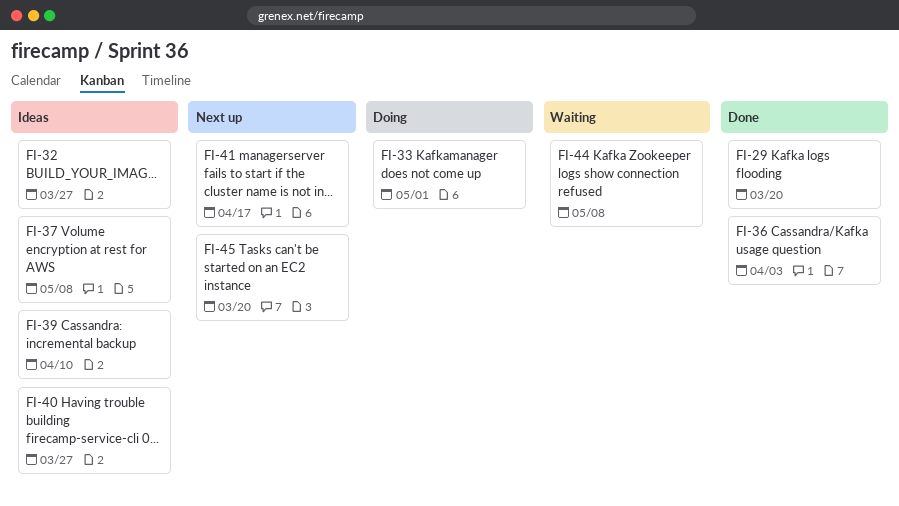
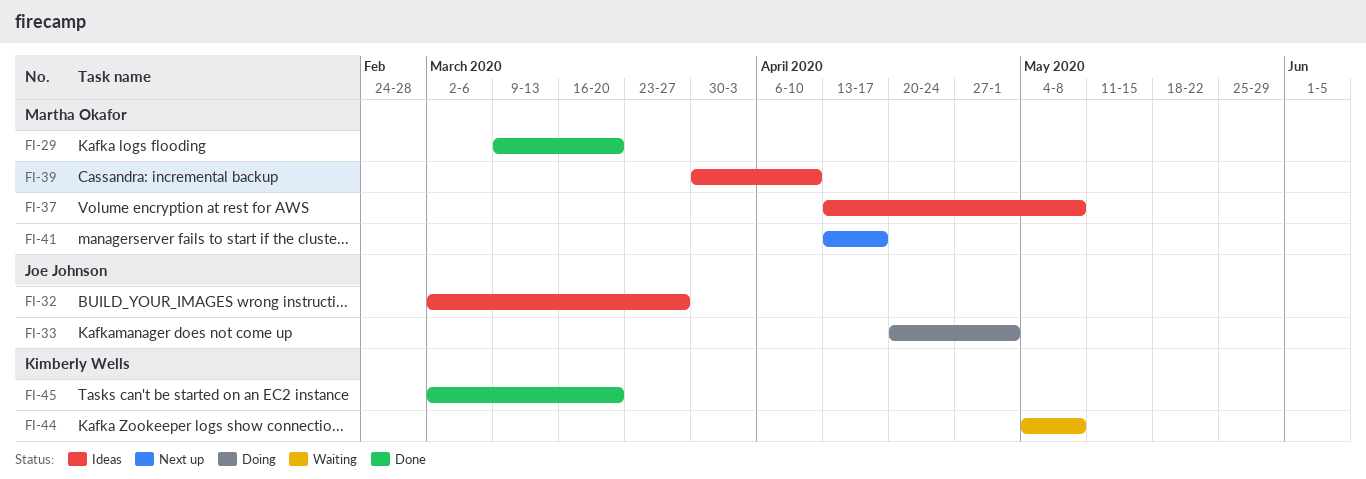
FI-36: present -> none
FI-40: present -> none
FI-45, status: Next up -> Done

